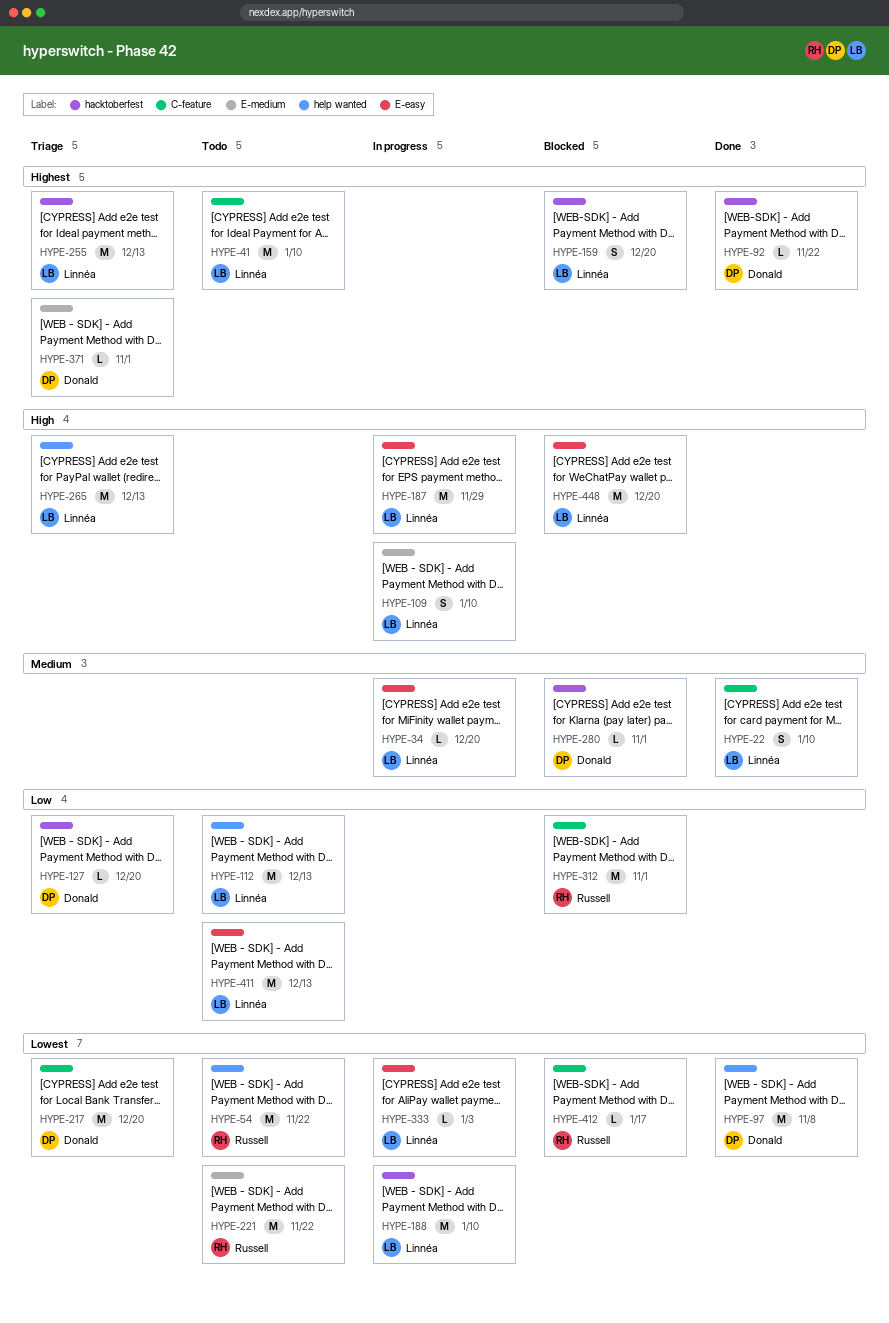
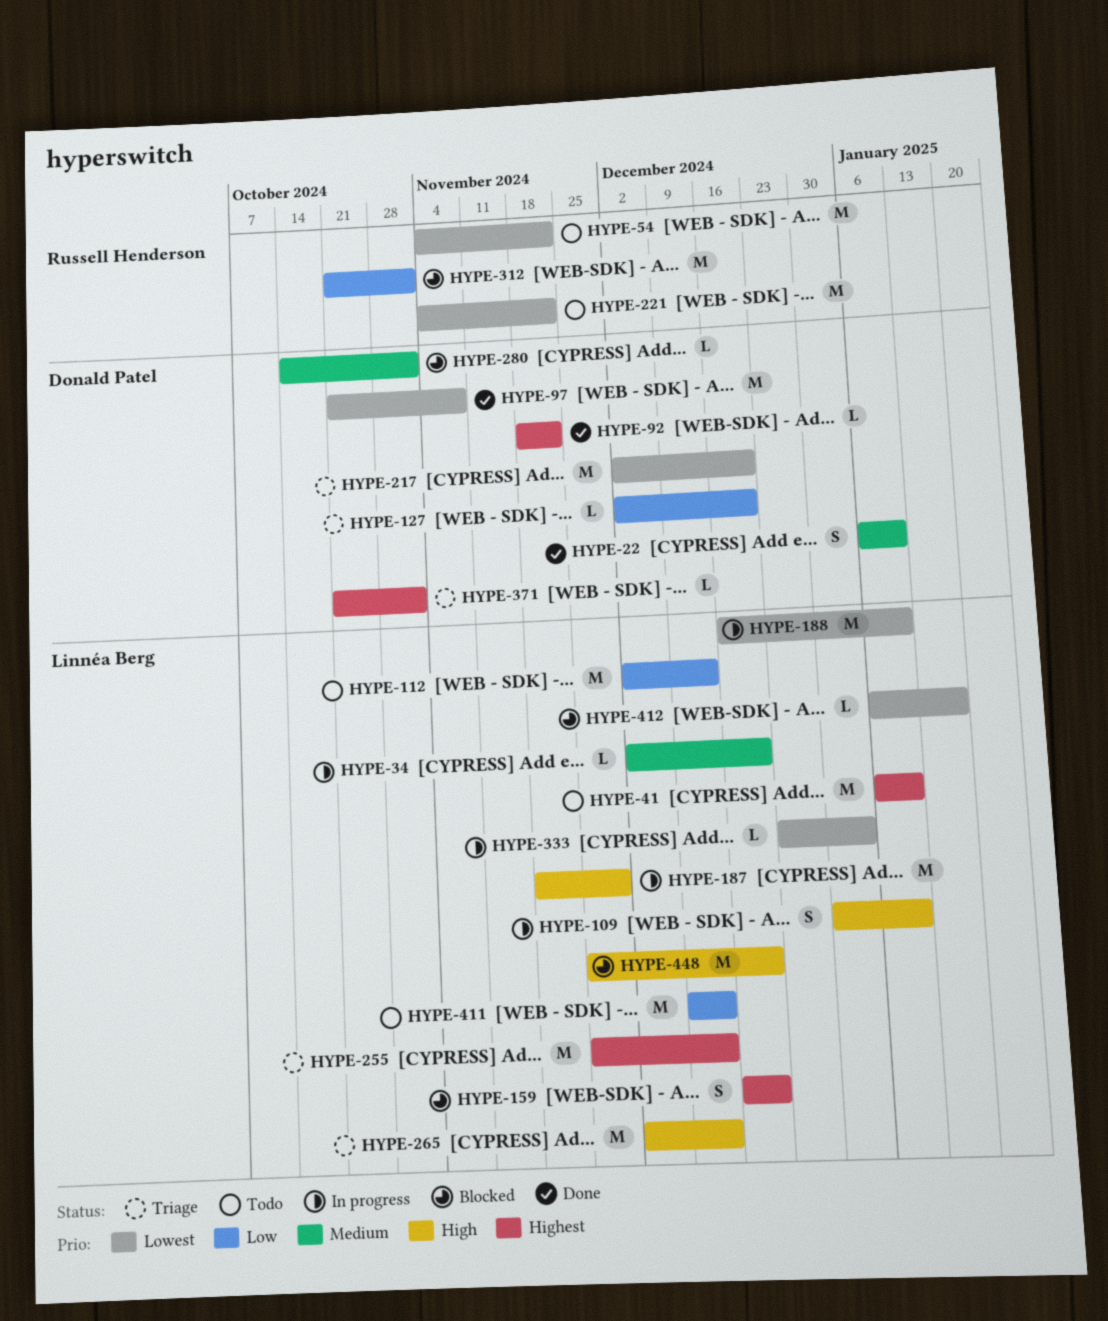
HYPE-22, owner: Linnéa Berg -> Donald Patel
HYPE-412, owner: Russell Henderson -> Linnéa Berg

